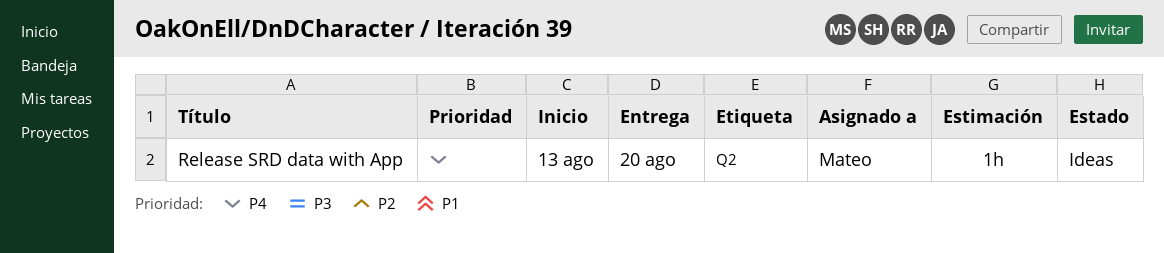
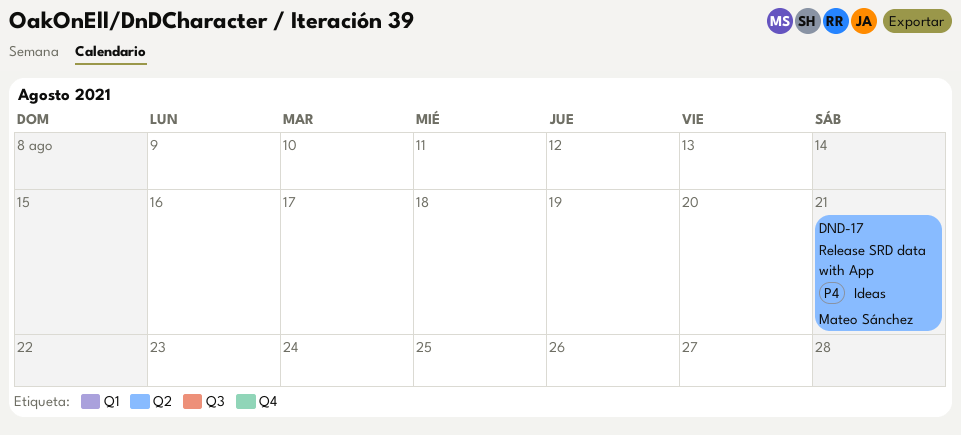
Release SRD data with App, due: Aug 20 -> Aug 21

